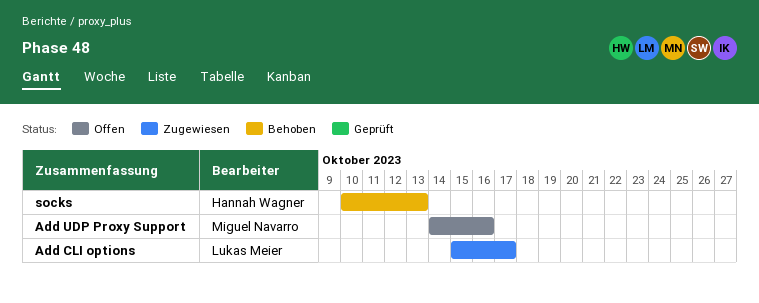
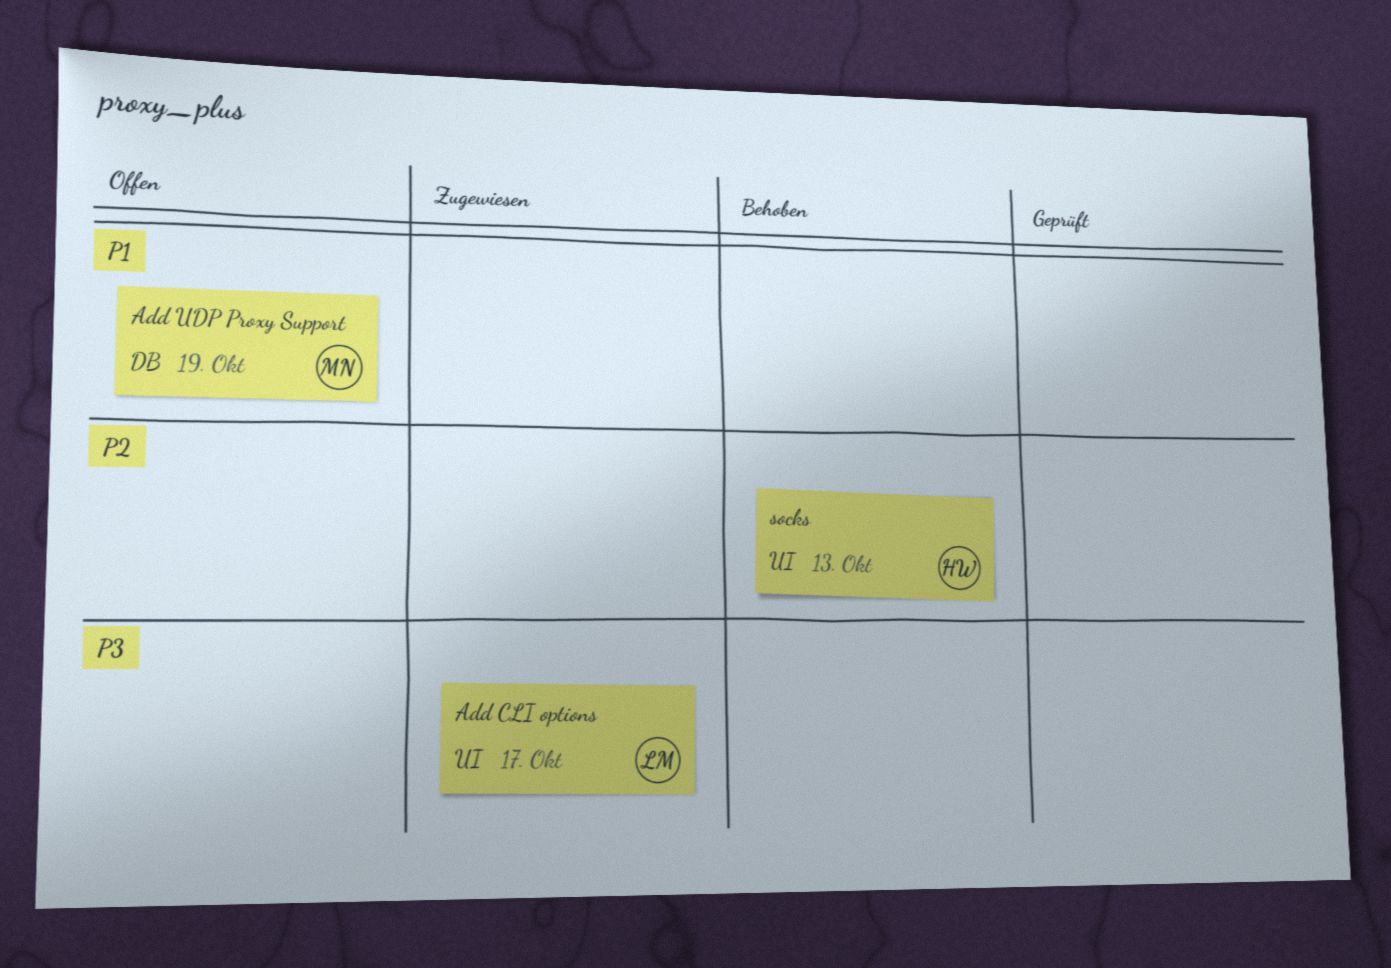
Add UDP Proxy Support, due: Oct 16 -> Oct 19

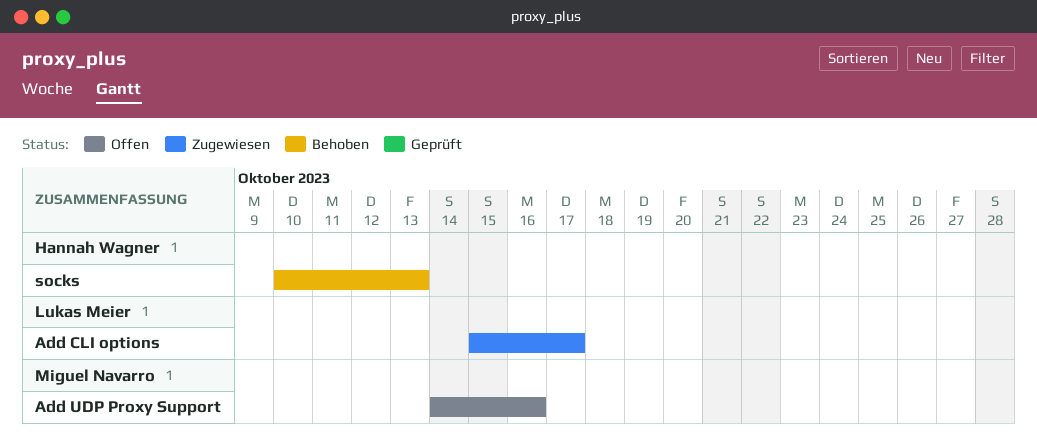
Add UDP Proxy Support, due: Oct 19 -> Oct 16

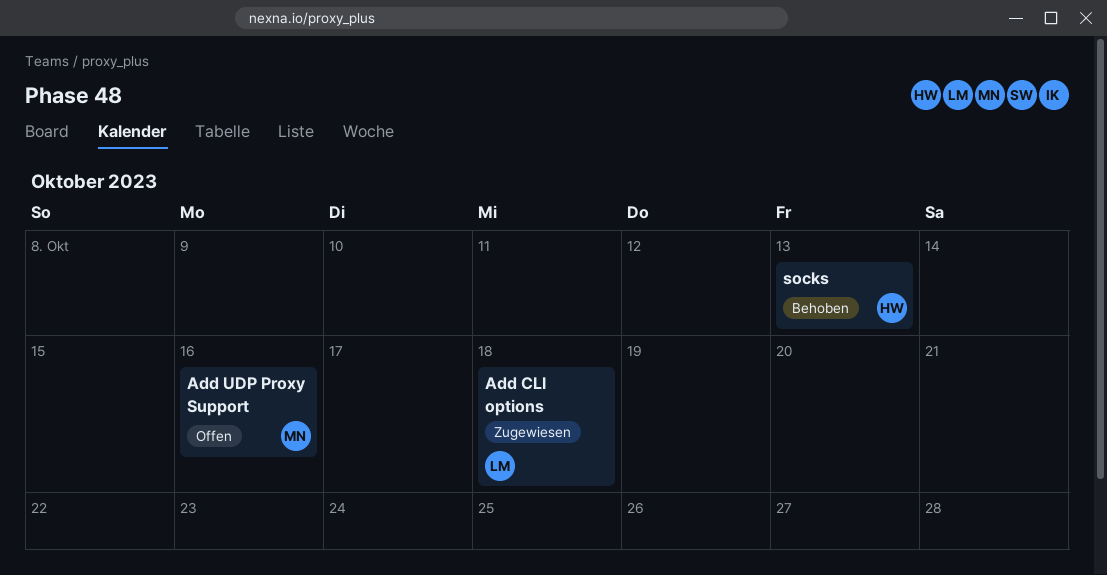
Add CLI options, due: Oct 17 -> Oct 18

